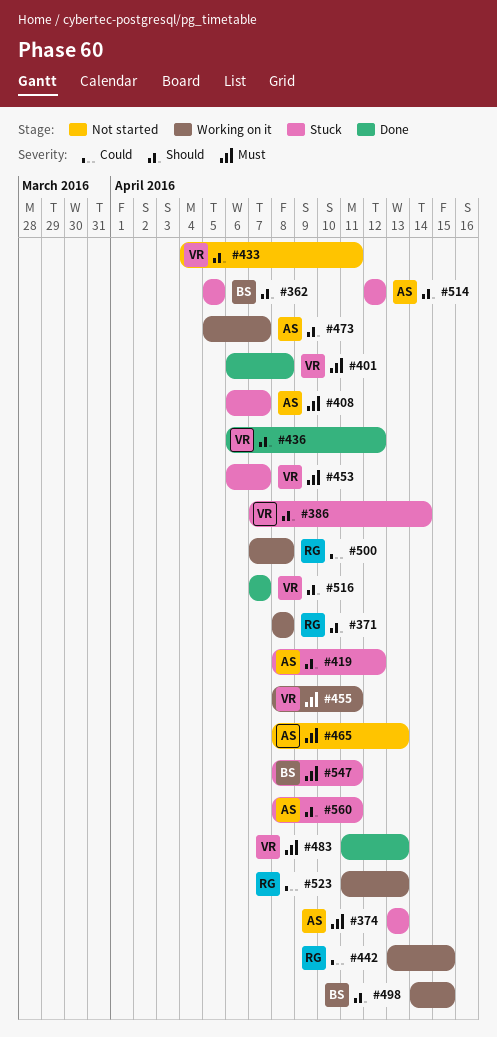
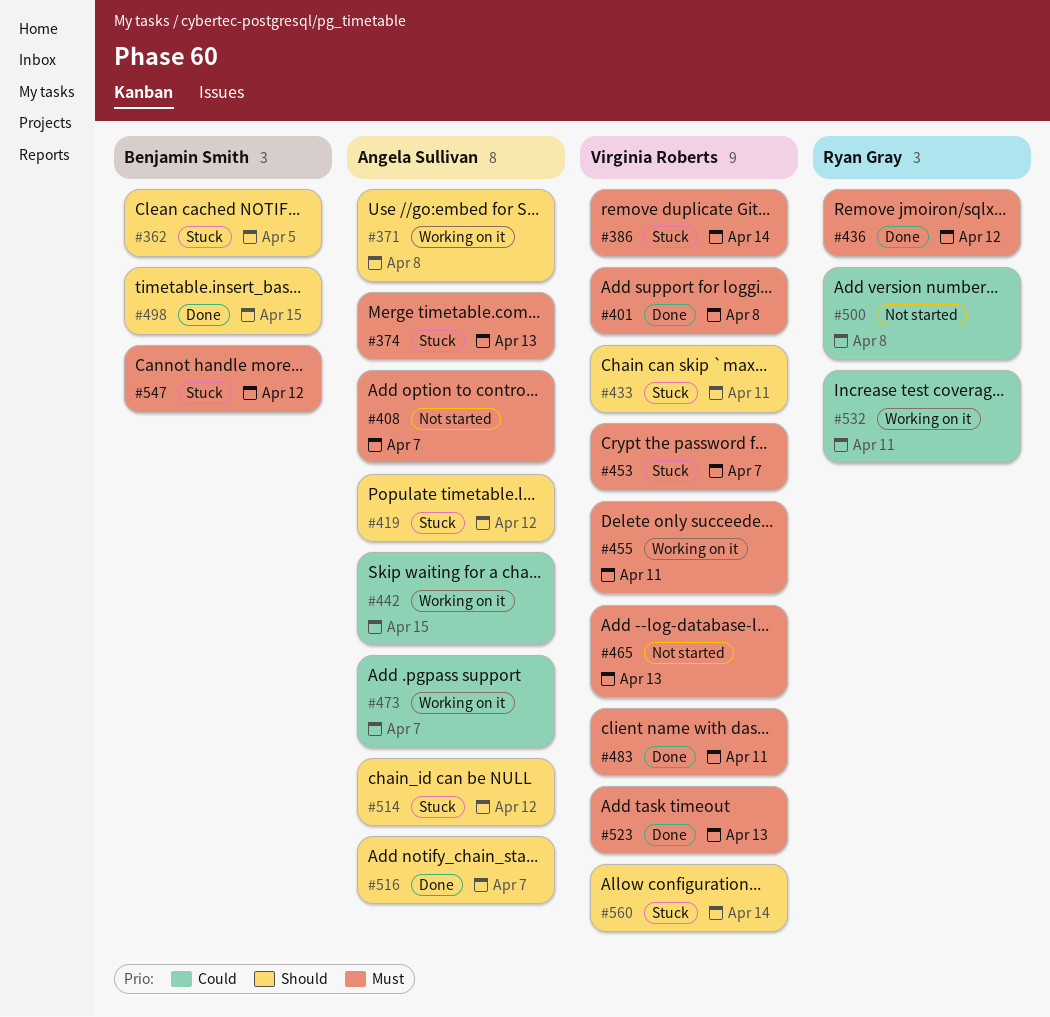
#371, owner: Ryan Gray -> Angela Sullivan
#386, priority: Should -> Must
#408, status: Stuck -> Not started
#433, status: Not started -> Stuck
#436, owner: Virginia Roberts -> Ryan Gray
#436, priority: Should -> Must
#442, owner: Ryan Gray -> Angela Sullivan
#465, owner: Angela Sullivan -> Virginia Roberts
#473, priority: Should -> Could
#483, due: Apr 13 -> Apr 11
#498, status: Working on it -> Done
#500, status: Working on it -> Not started
#516, owner: Virginia Roberts -> Angela Sullivan
#523, status: Working on it -> Done
#523, owner: Ryan Gray -> Virginia Roberts
#523, priority: Could -> Must
#532: none -> present
#547, due: Apr 11 -> Apr 12
#560, owner: Angela Sullivan -> Virginia Roberts
#560, due: Apr 11 -> Apr 14

